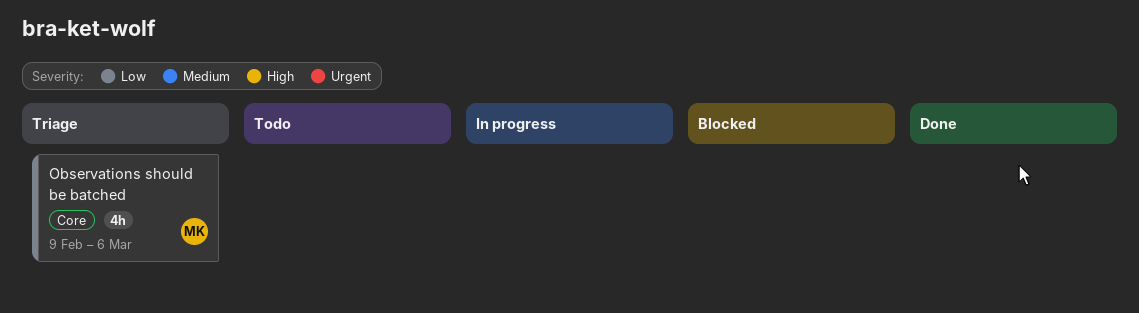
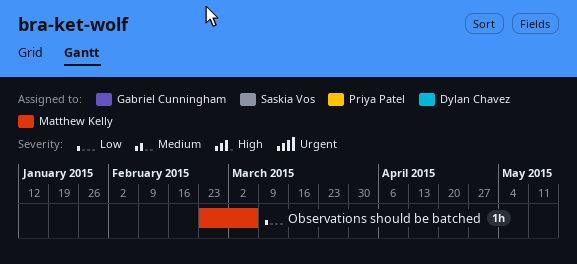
Observations should be batched, estimate: 4h -> 1h
Observations should be batched, start: Feb 9 -> Feb 23

